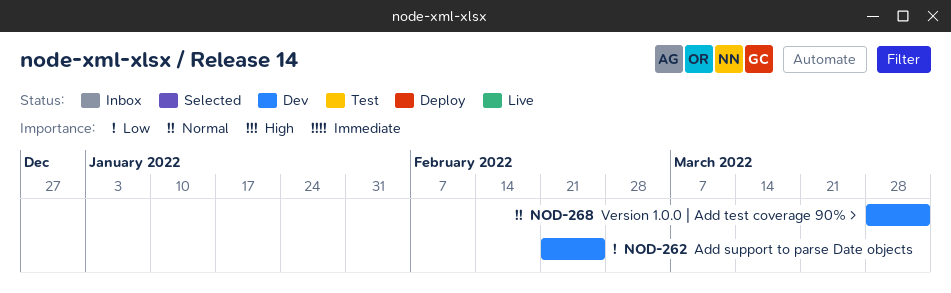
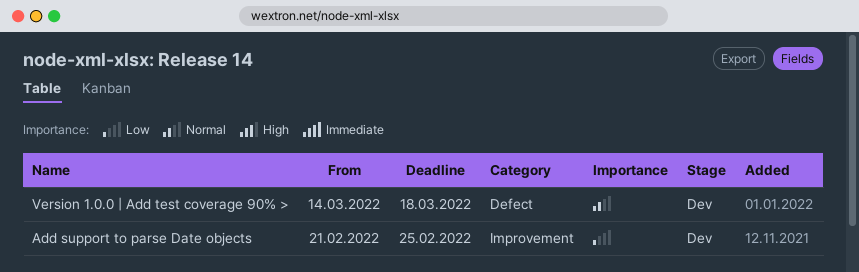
Version 1.0.0 | Add test coverage 90% >, start: Mar 28 -> Mar 14
Version 1.0.0 | Add test coverage 90% >, due: Apr 1 -> Mar 18

